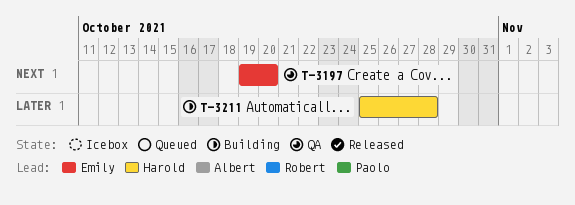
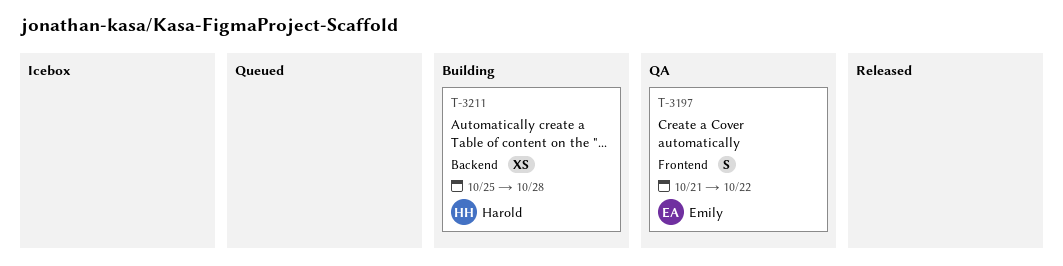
T-3197, start: Oct 19 -> Oct 21
T-3197, due: Oct 20 -> Oct 22

